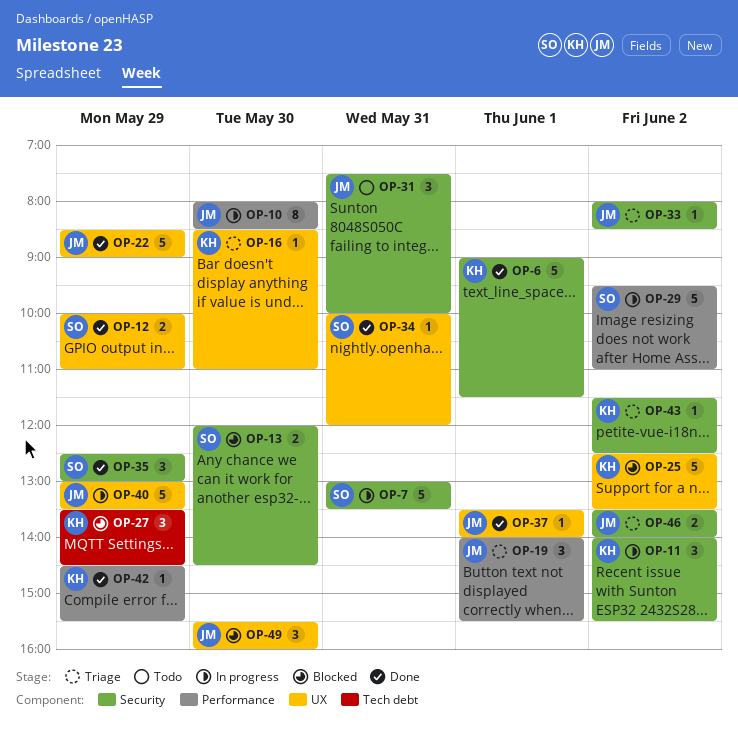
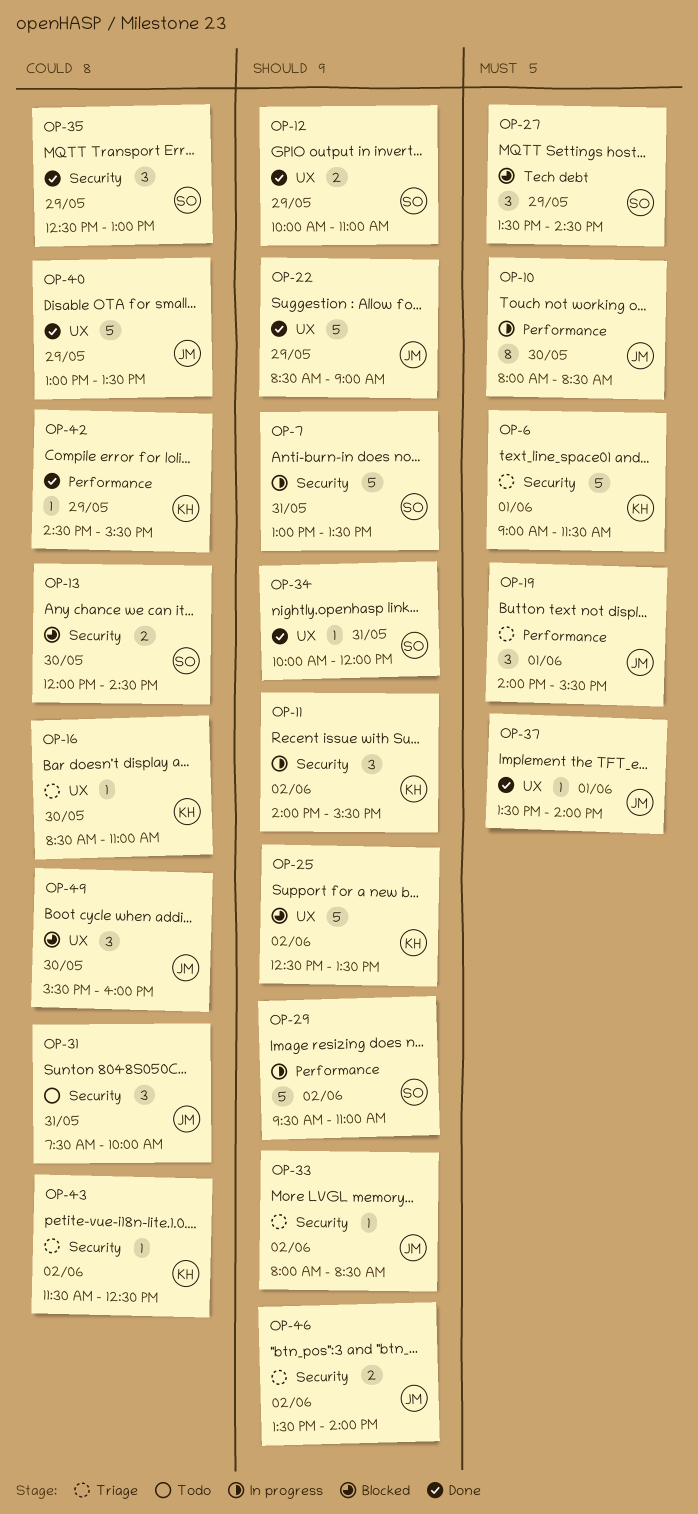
OP-6, status: Done -> Triage
OP-27, owner: KH -> SO
OP-40, status: In progress -> Done

